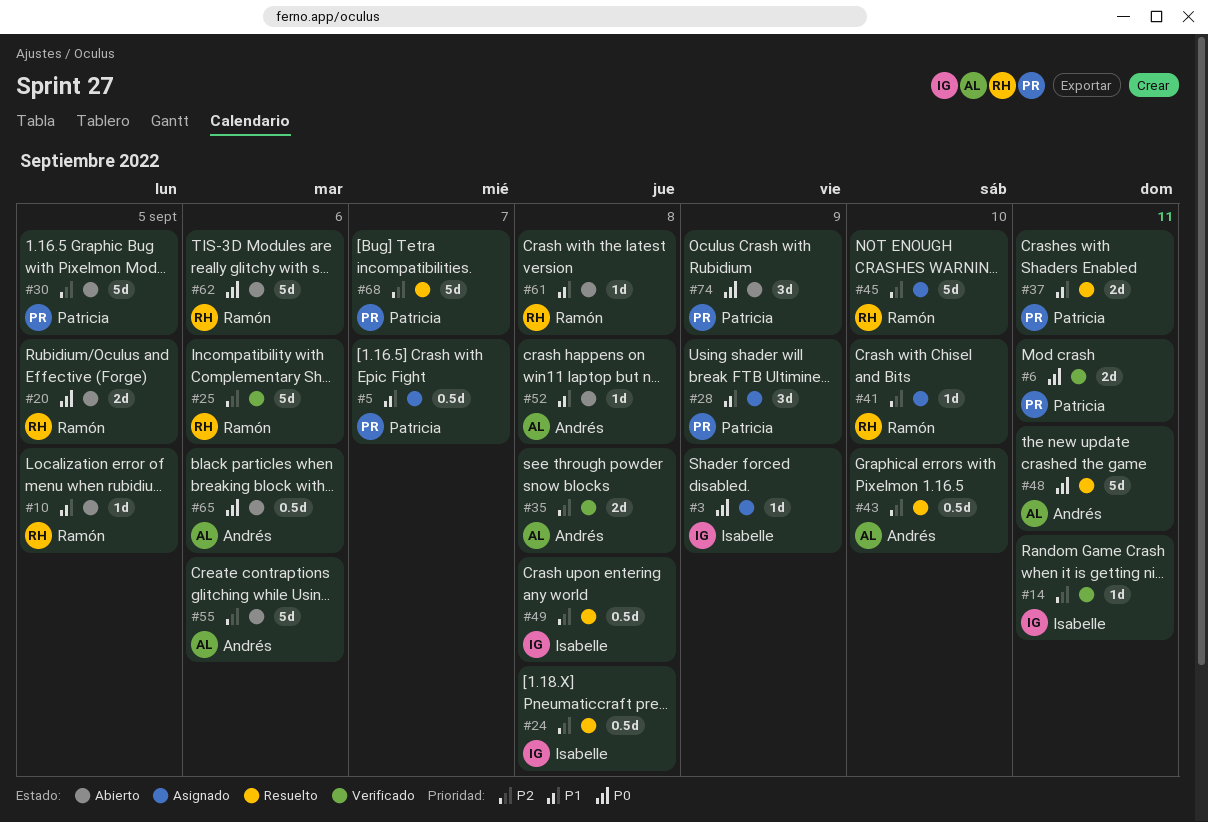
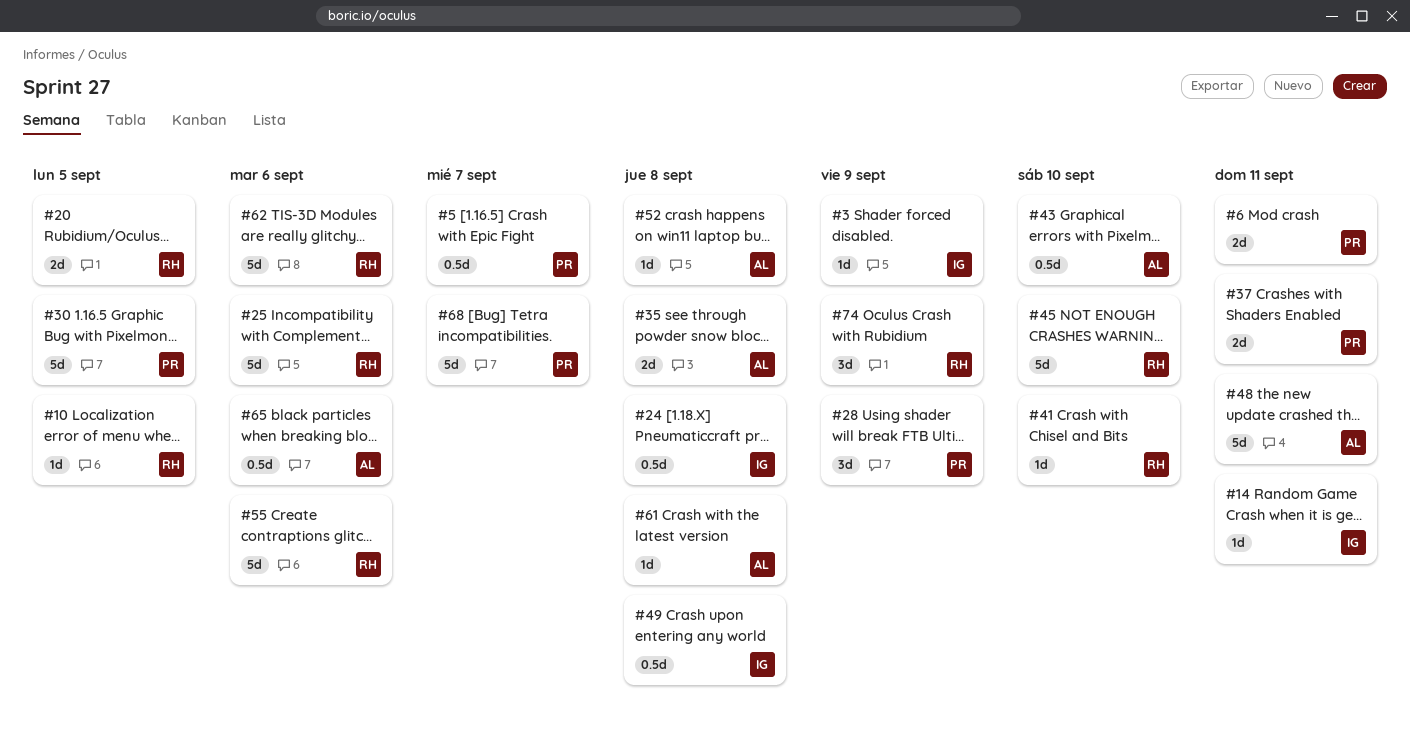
#55, owner: Andrés -> Ramón
#61, owner: Ramón -> Andrés
#74, owner: Patricia -> Ramón

